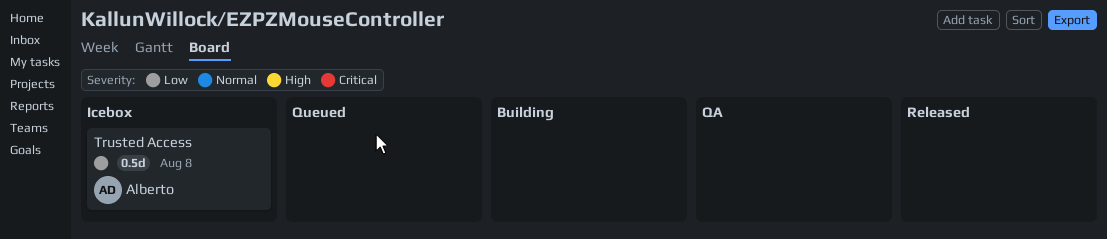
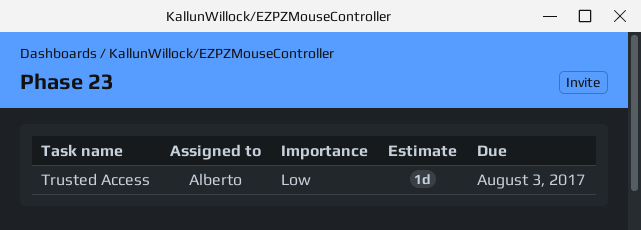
Trusted Access, estimate: 0.5d -> 1d
Trusted Access, due: Aug 8 -> Aug 3

